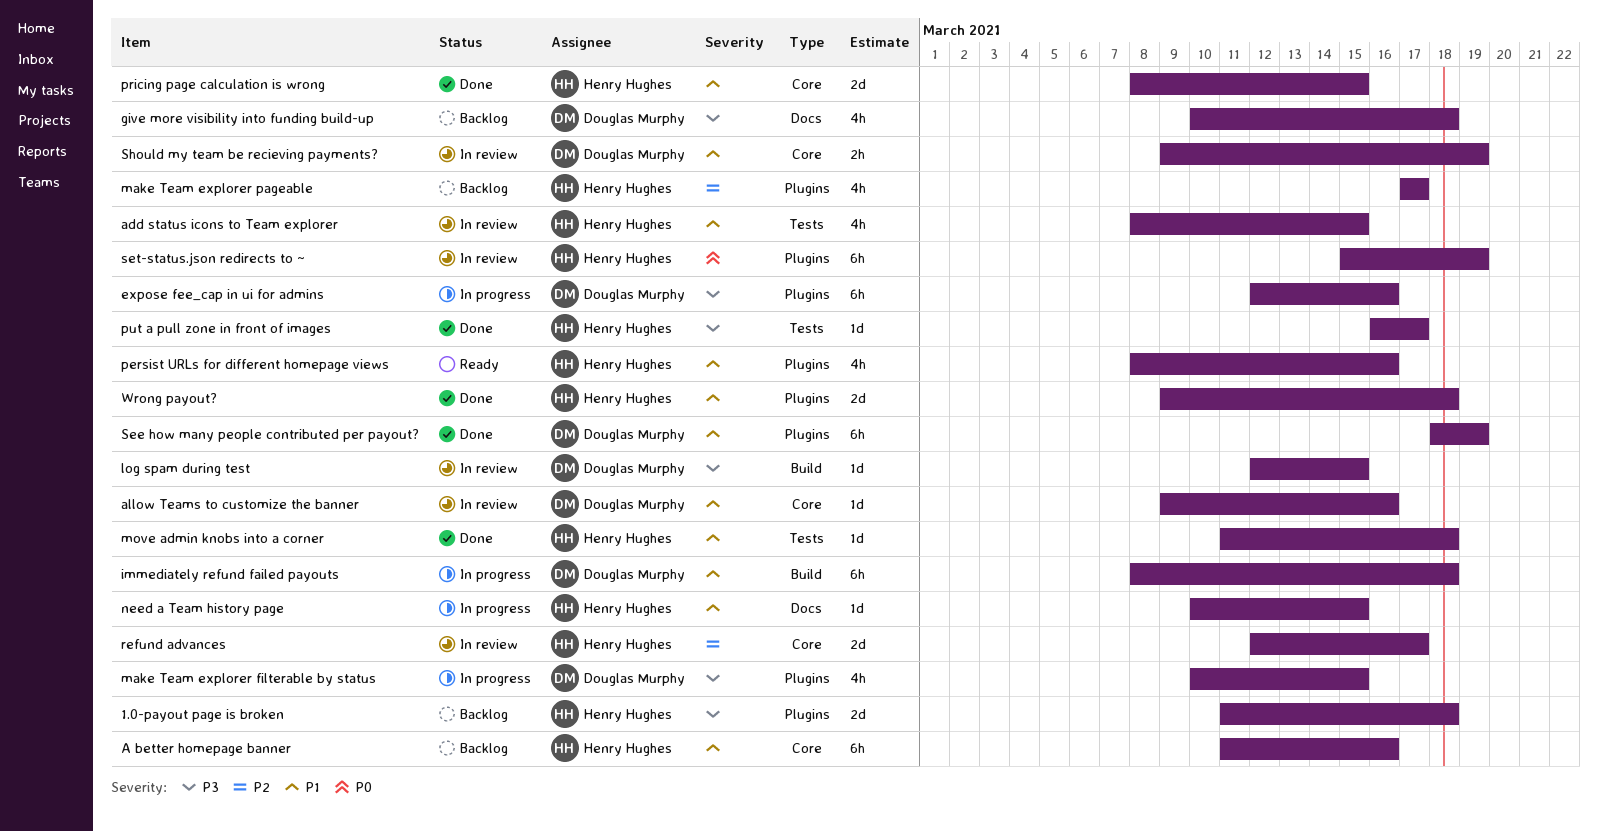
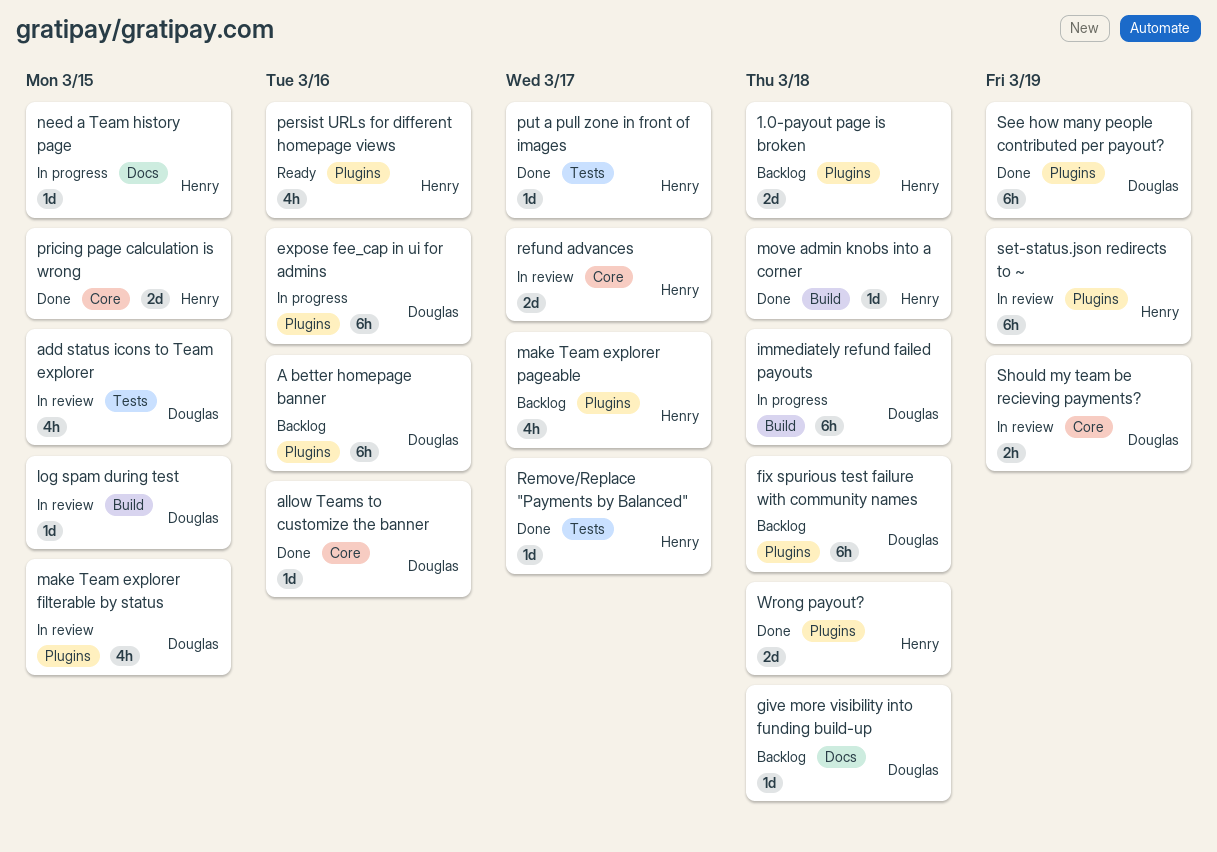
A better homepage banner, owner: Henry Hughes -> Douglas Murphy
A better homepage banner, label: Core -> Plugins
add status icons to Team explorer, owner: Henry Hughes -> Douglas Murphy
allow Teams to customize the banner, status: In review -> Done
fix spurious test failure with community names: none -> present
give more visibility into funding build-up, estimate: 4h -> 1d
make Team explorer filterable by status, status: In progress -> In review
move admin knobs into a corner, label: Tests -> Build
Remove/Replace "Payments by Balanced": none -> present

